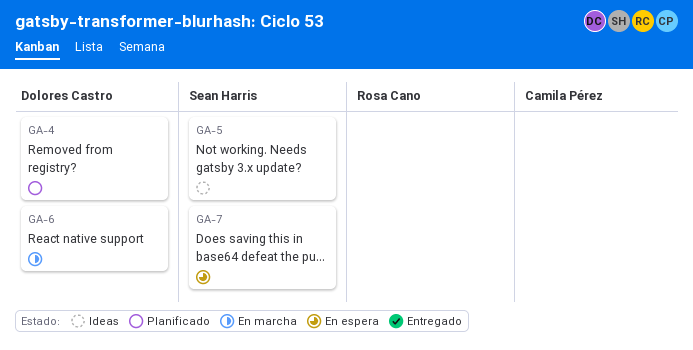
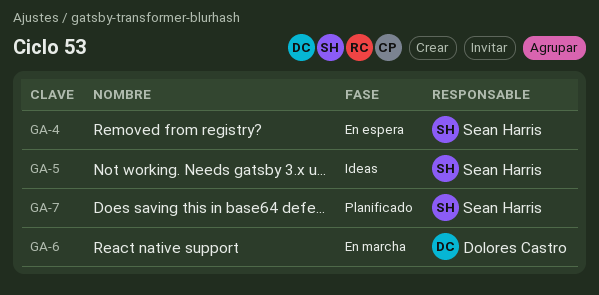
GA-4, status: Planificado -> En espera
GA-4, owner: Dolores Castro -> Sean Harris
GA-7, status: En espera -> Planificado

